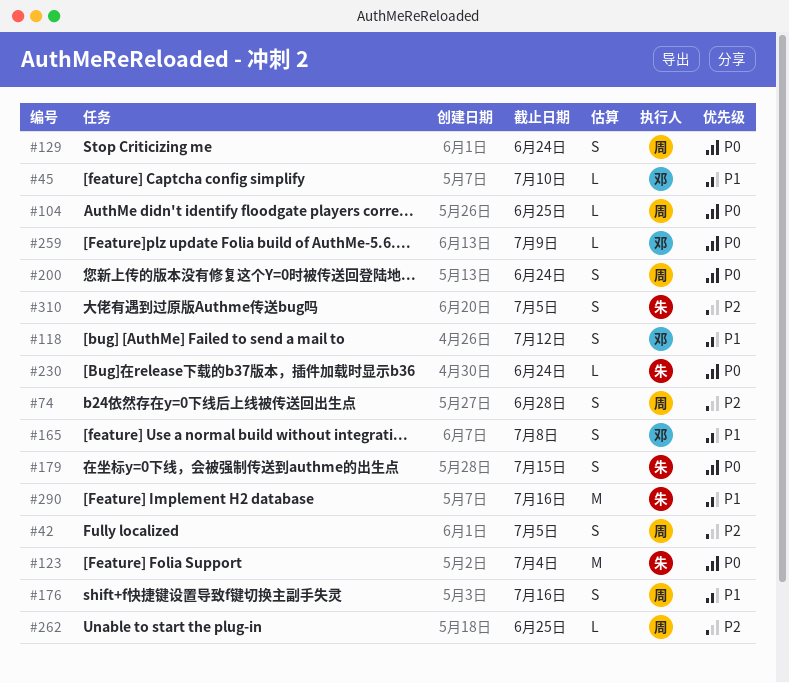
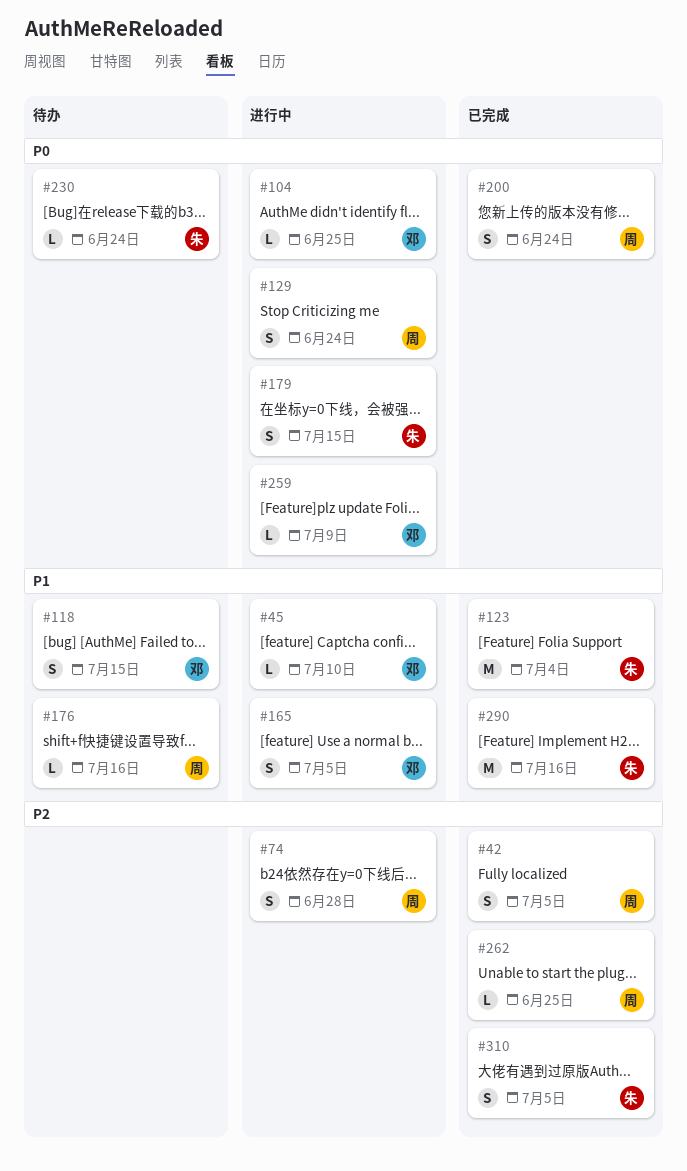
#104, owner: 周 -> 邓
#118, due: Jul 12 -> Jul 15
#123, priority: P0 -> P1
#165, due: Jul 8 -> Jul 5
#176, estimate: S -> L

